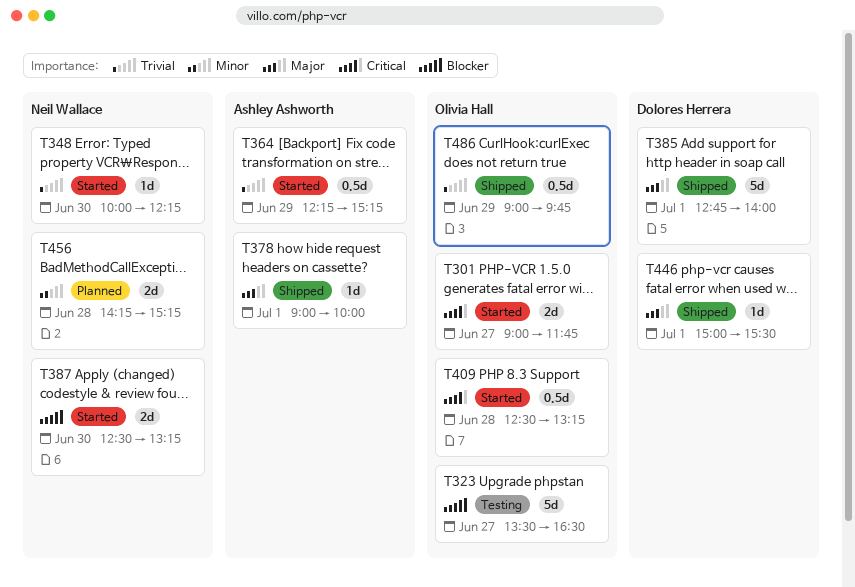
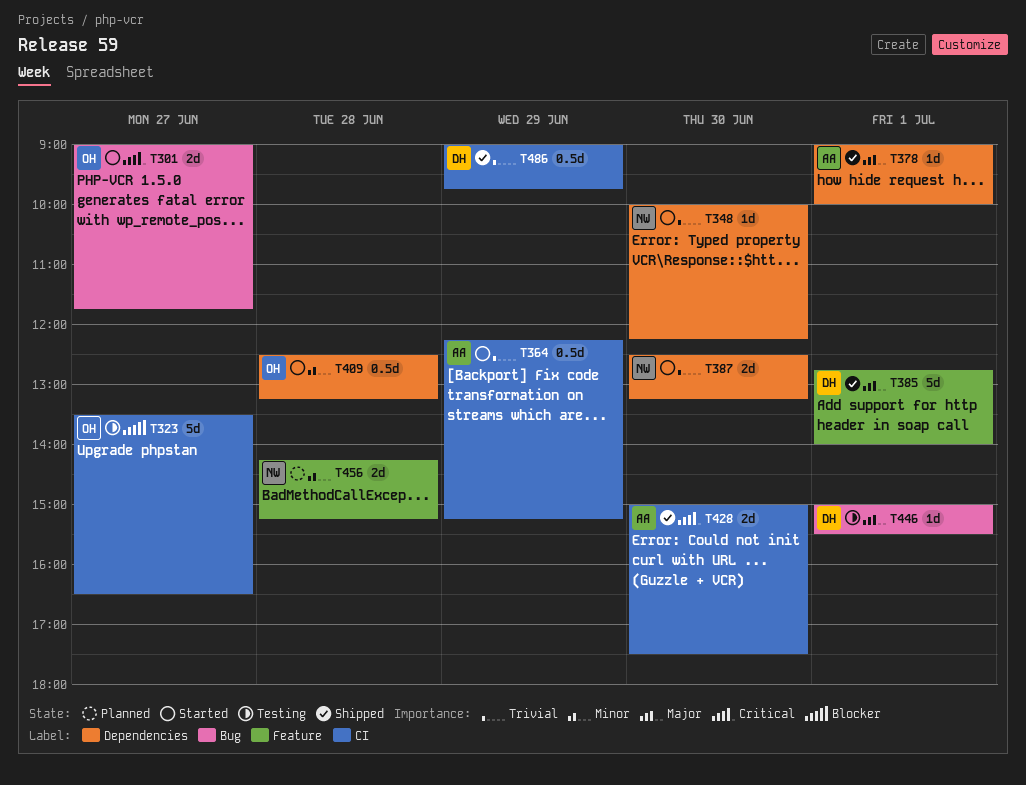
T387, priority: Blocker -> Trivial
T409, priority: Critical -> Minor
T428: none -> present
T446, status: Shipped -> Testing
T486, owner: Olivia Hall -> Dolores Herrera

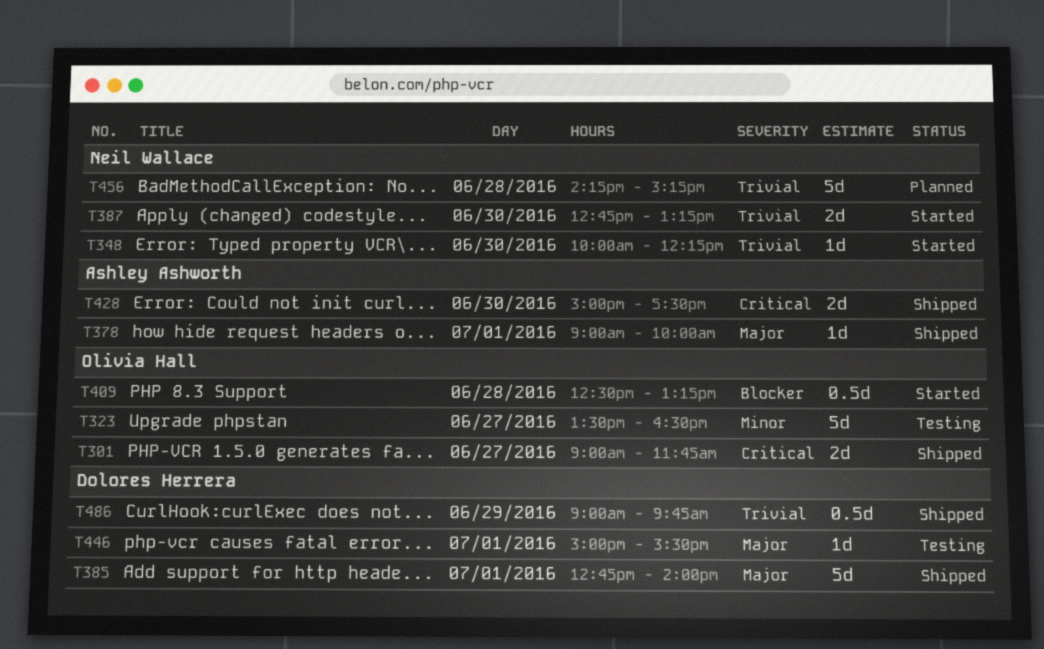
T301, status: Started -> Shipped
T323, priority: Blocker -> Minor
T364: present -> none
T387, begins: 12:30 -> 12:45
T409, priority: Minor -> Blocker
T456, priority: Minor -> Trivial
T456, estimate: 2d -> 5d

